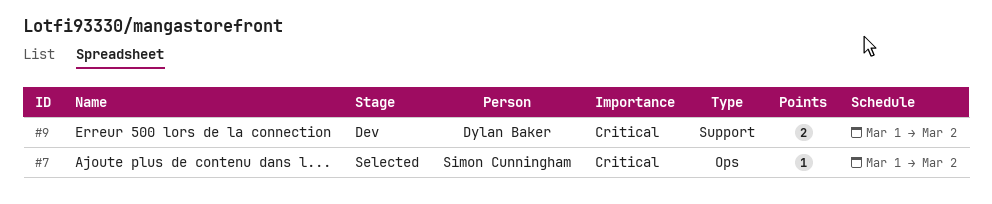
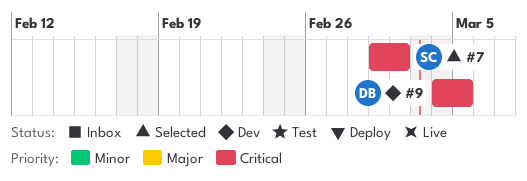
#9, start: Mar 1 -> Mar 4
#9, due: Mar 2 -> Mar 5

